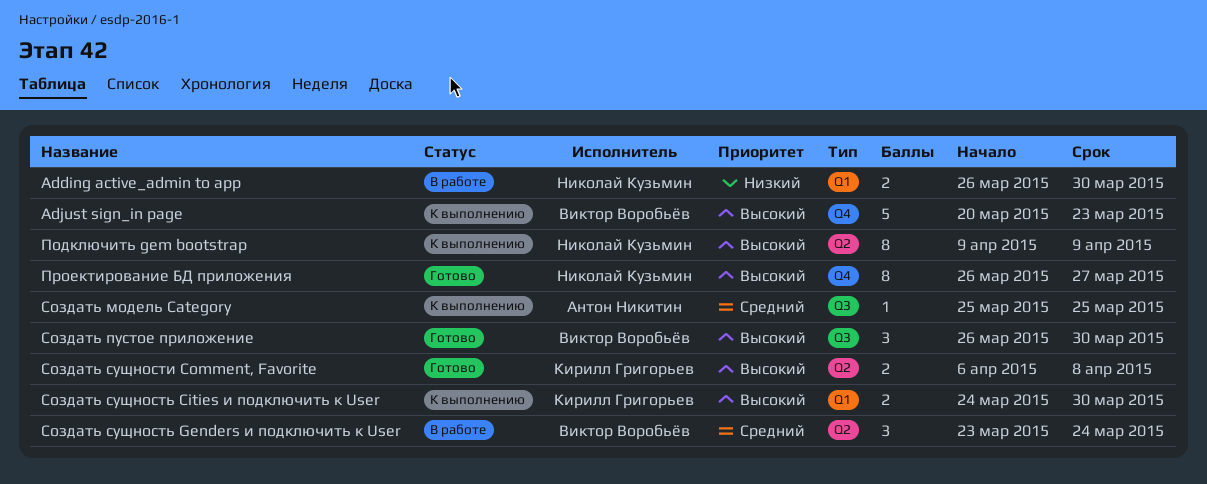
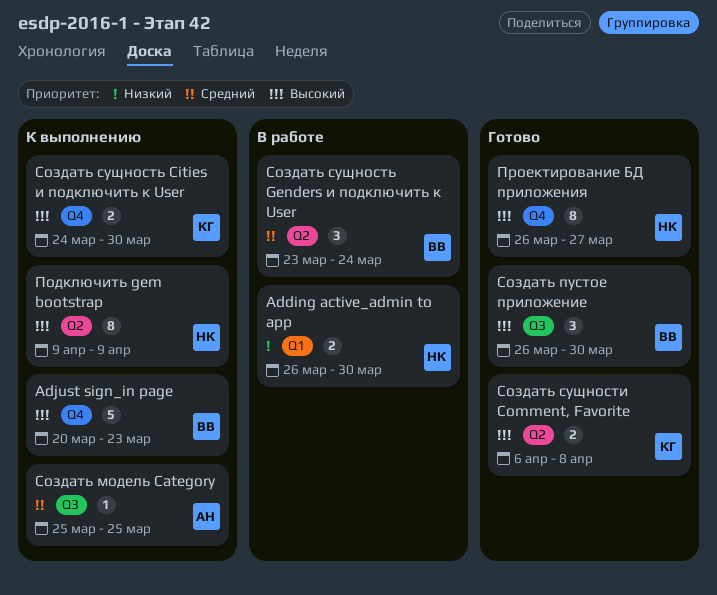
Создать сущность Cities и подключить к User, label: Q1 -> Q4

